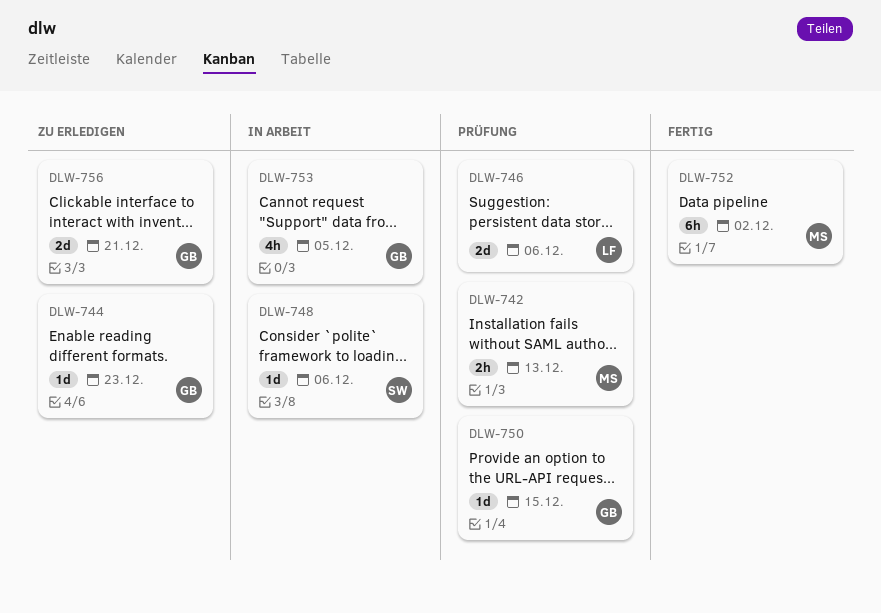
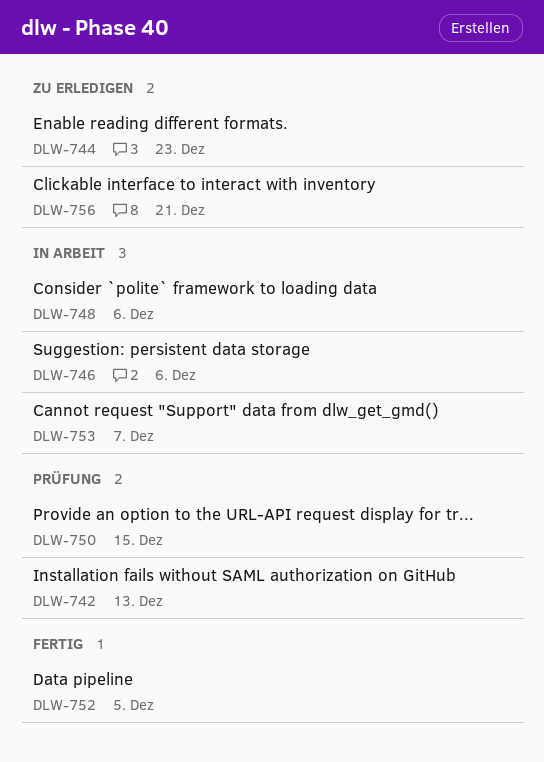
DLW-746, status: Prüfung -> In Arbeit
DLW-752, due: Dec 2 -> Dec 5
DLW-753, due: Dec 5 -> Dec 7

